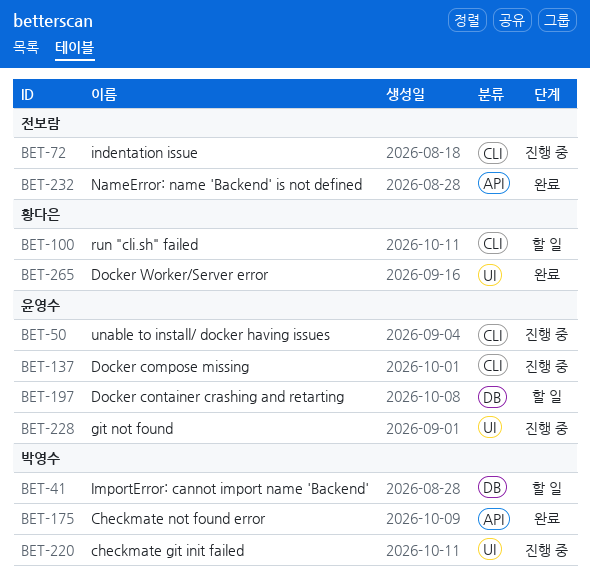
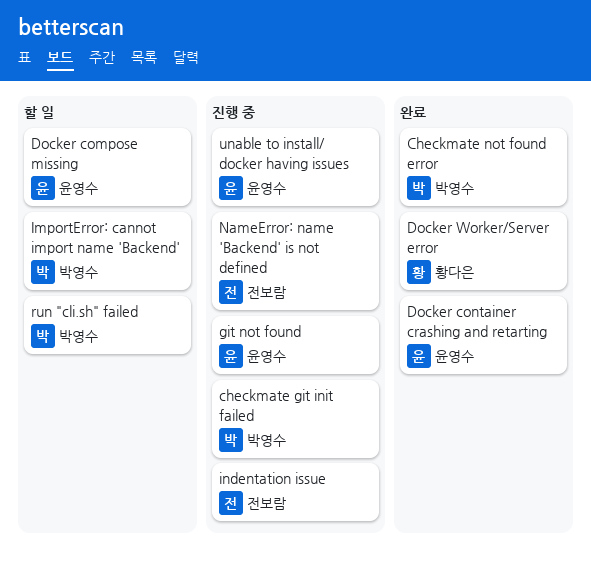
Docker compose missing, status: 진행 중 -> 할 일
Docker container crashing and retarting, status: 할 일 -> 완료
NameError: name 'Backend' is not defined, status: 완료 -> 진행 중
run "cli.sh" failed, owner: 황다은 -> 박영수

